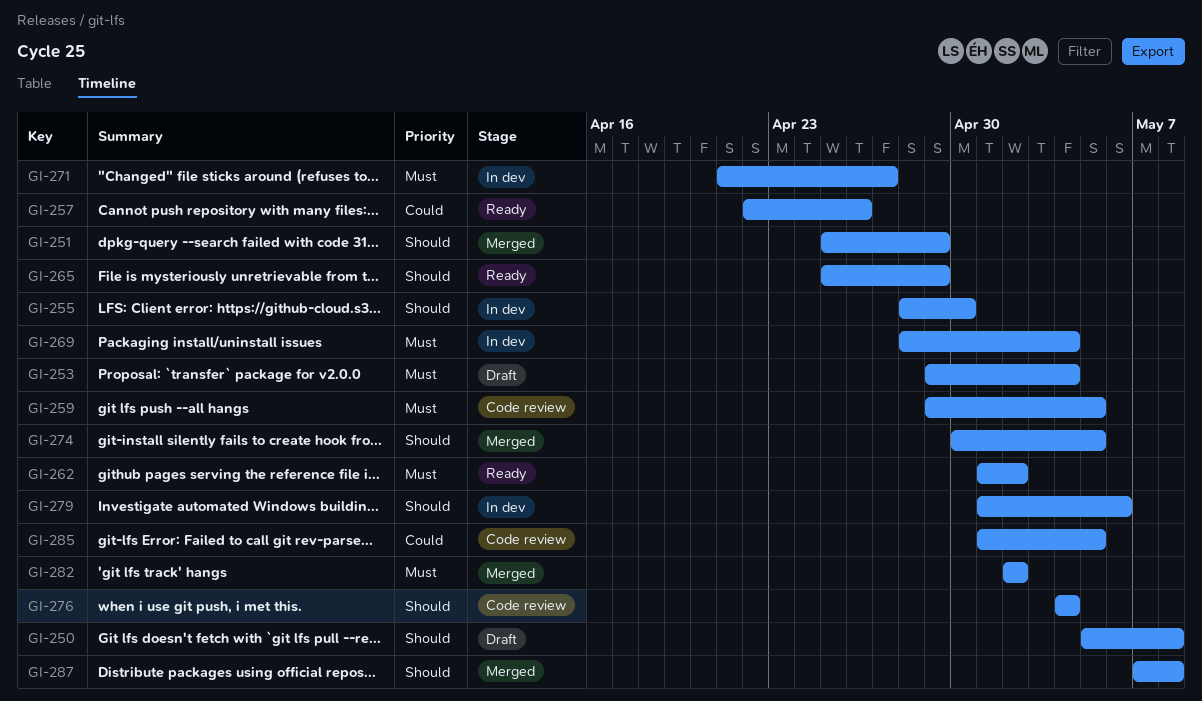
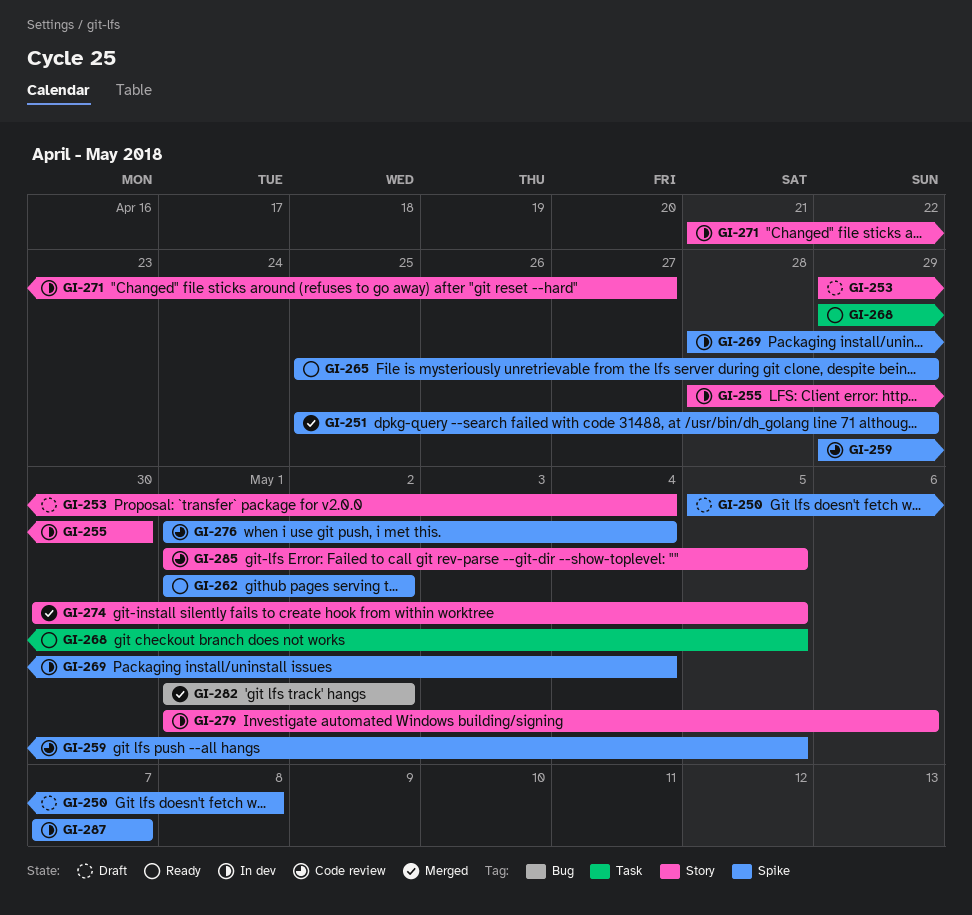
GI-257: present -> none
GI-268: none -> present
GI-276, start: May 4 -> May 1
GI-282, start: May 2 -> May 1
GI-287, status: Merged -> In dev
GI-287, due: May 8 -> May 7

